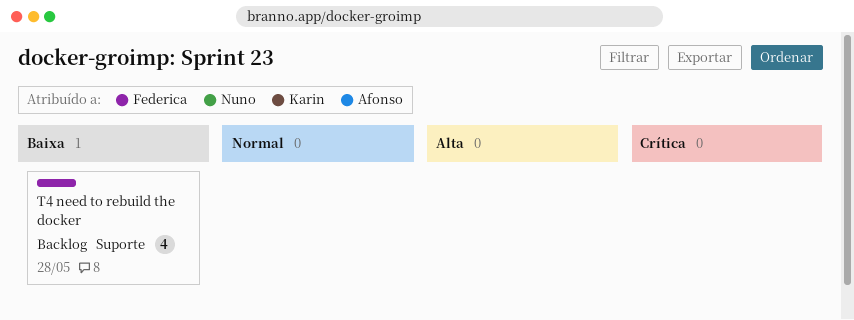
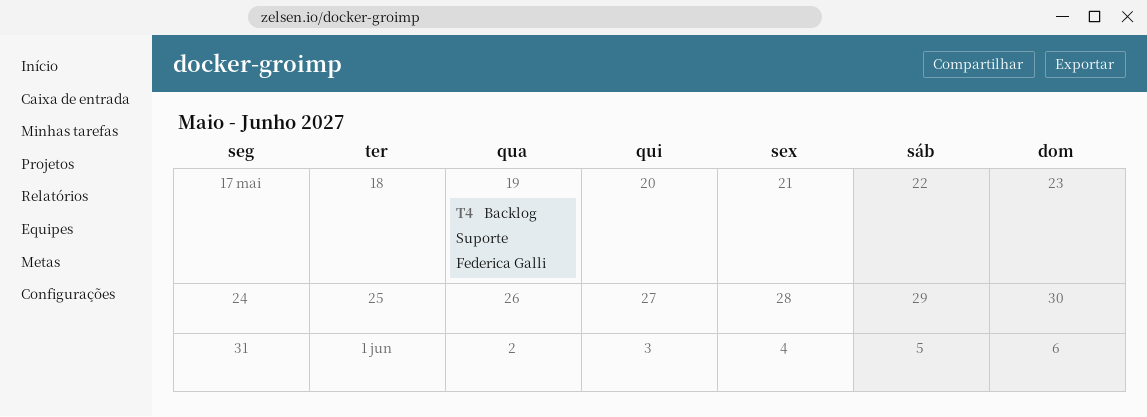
T4, due: May 28 -> May 19

